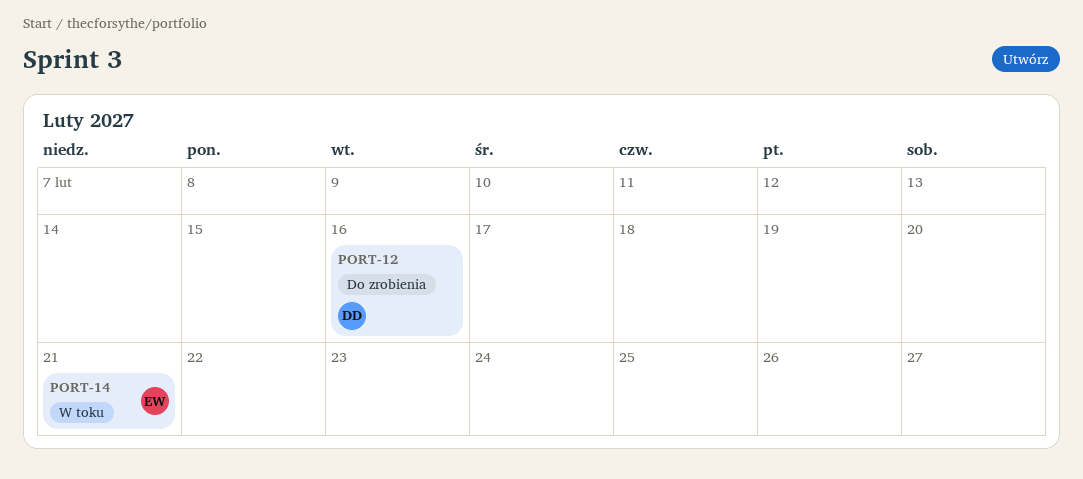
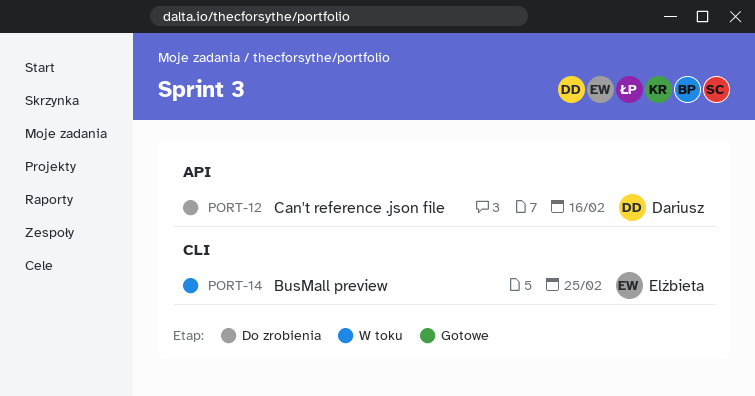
PORT-14, due: Feb 21 -> Feb 25

